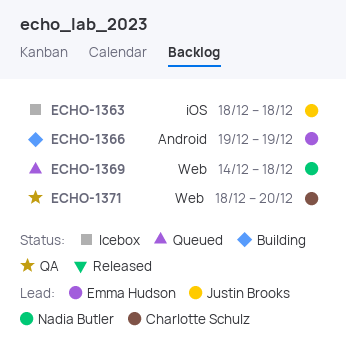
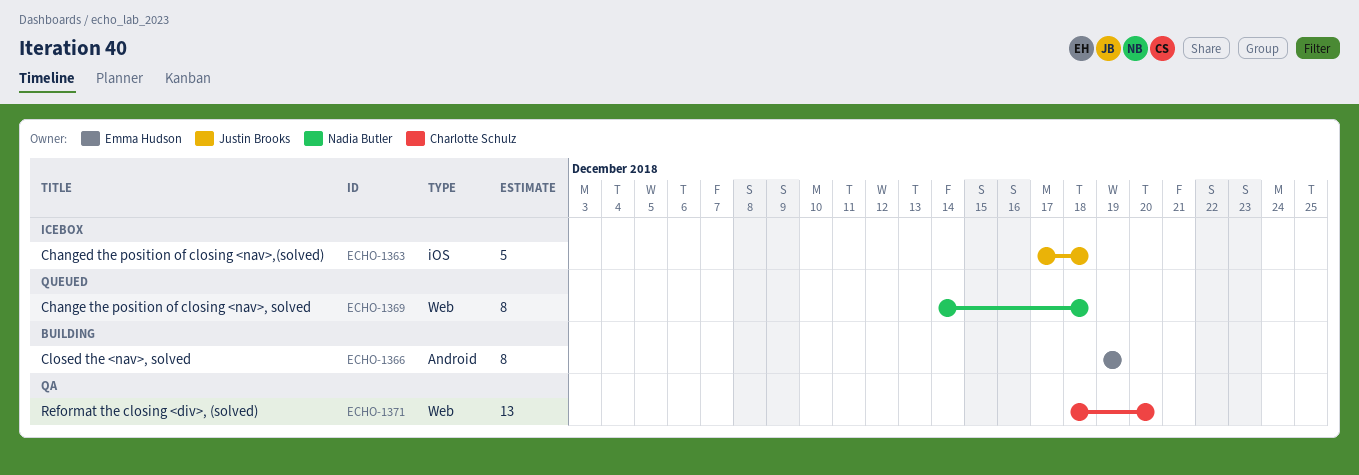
ECHO-1363, start: Dec 18 -> Dec 17

